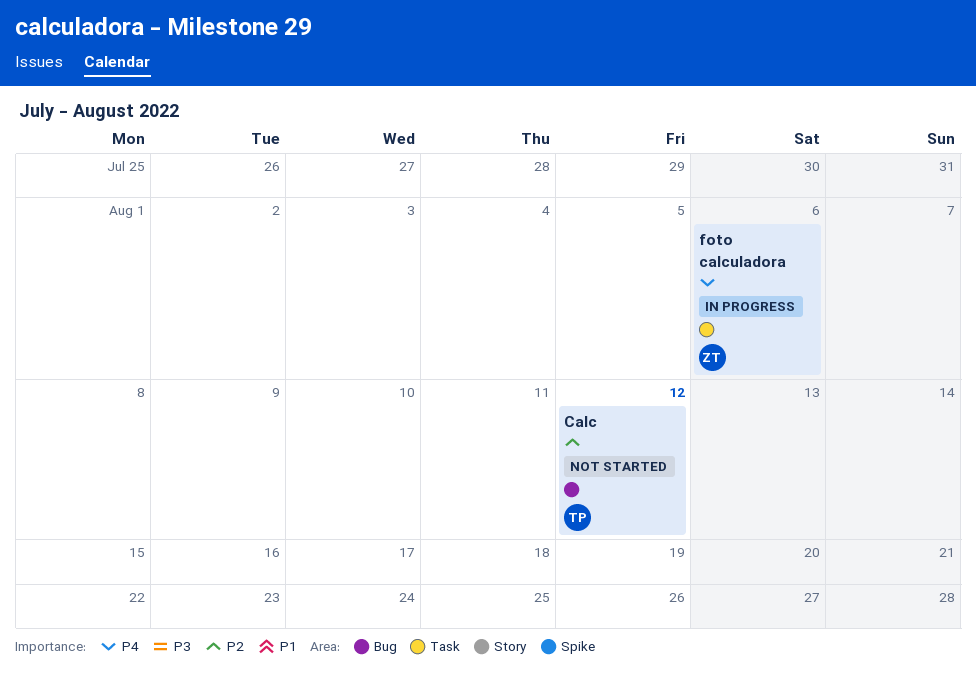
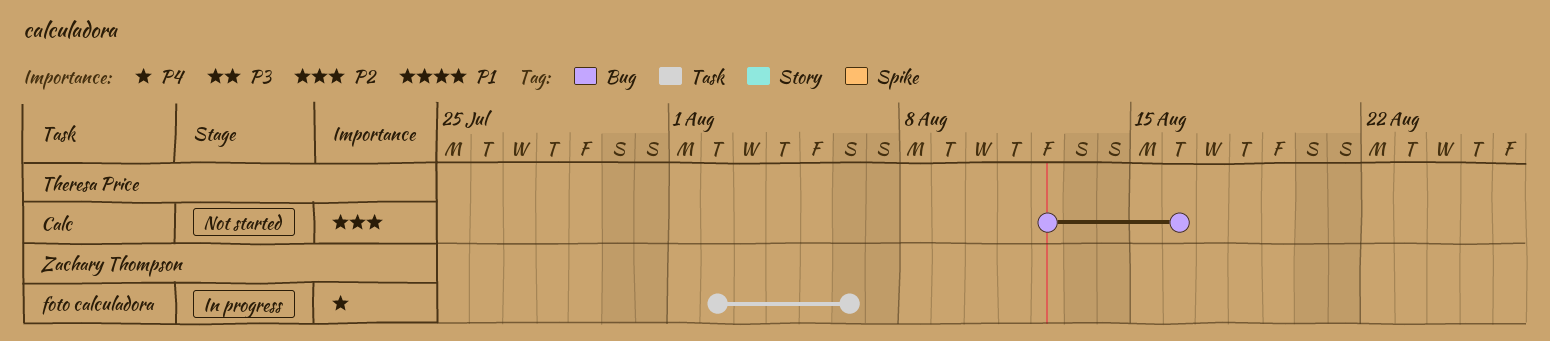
Calc, due: Aug 12 -> Aug 16

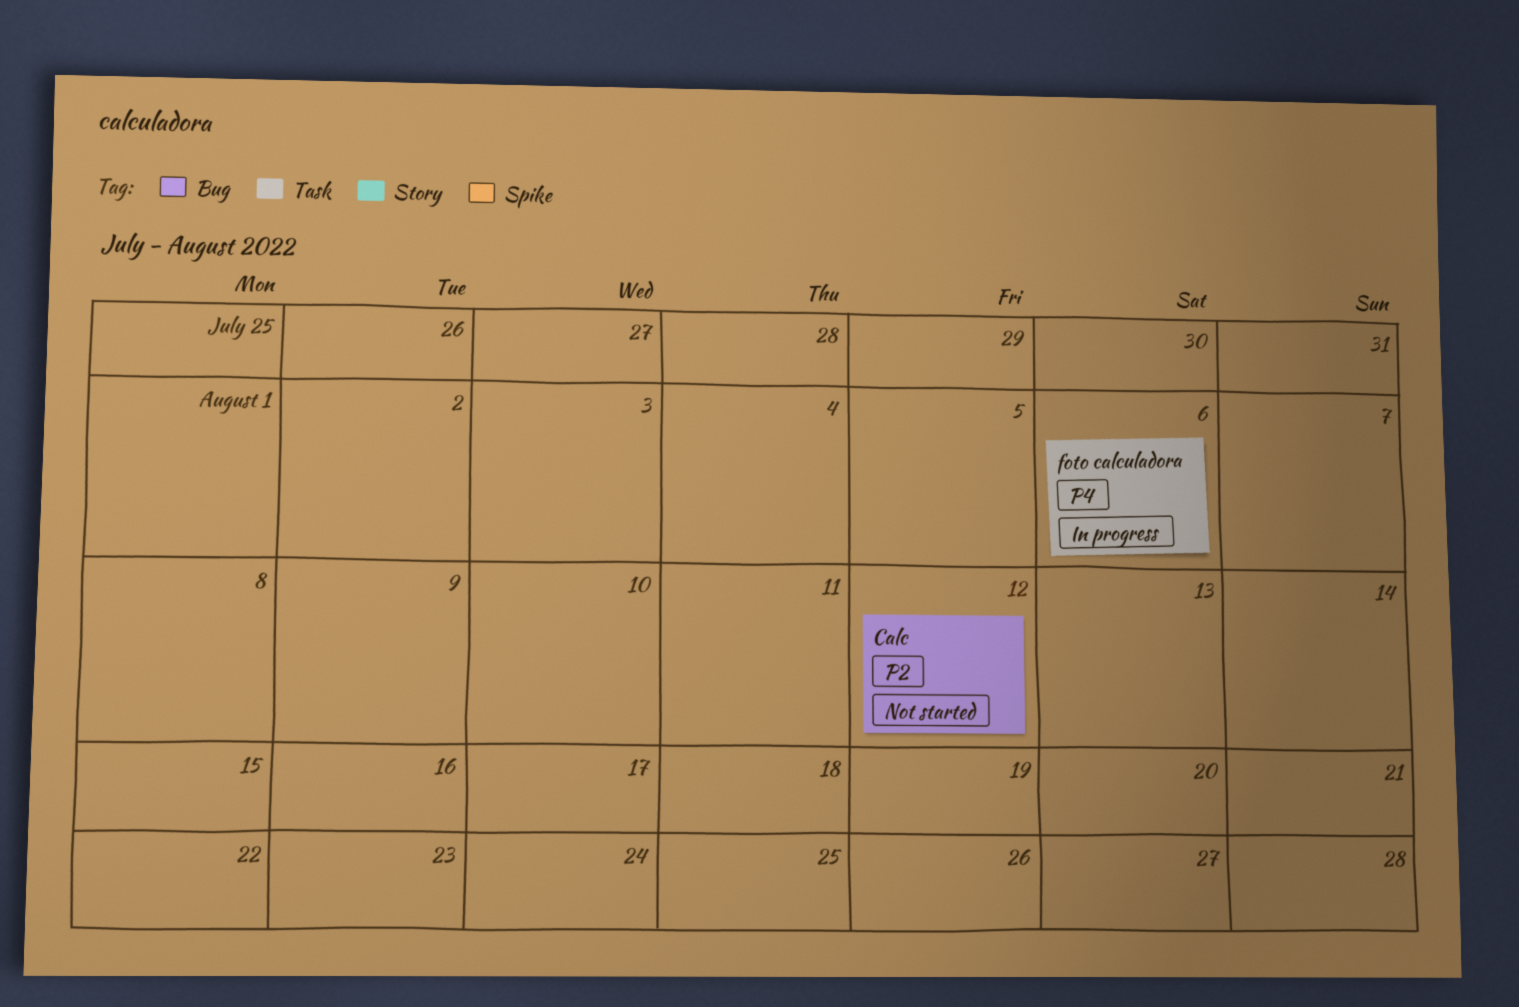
Calc, due: Aug 16 -> Aug 12

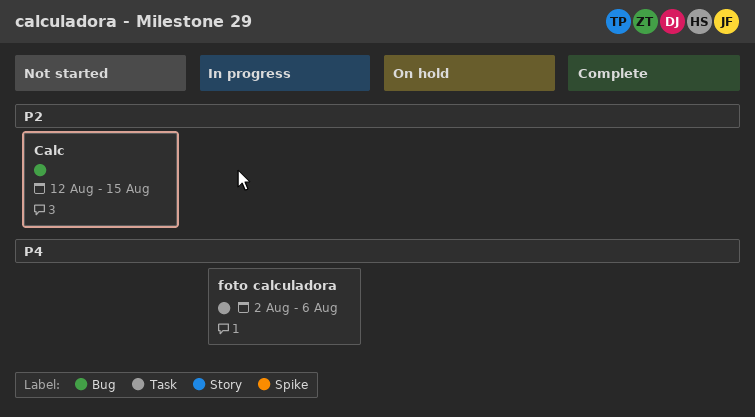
Calc, due: Aug 12 -> Aug 15

